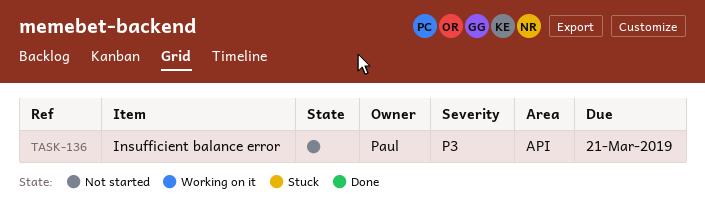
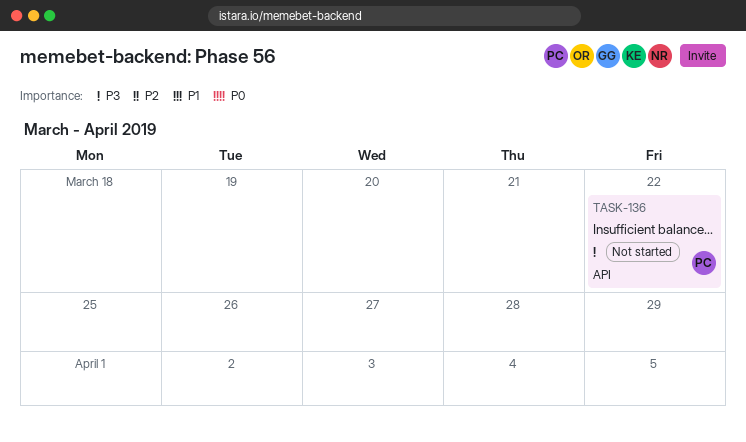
TASK-136, due: Mar 21 -> Mar 22

